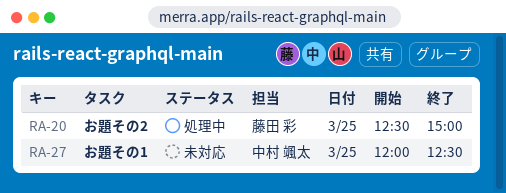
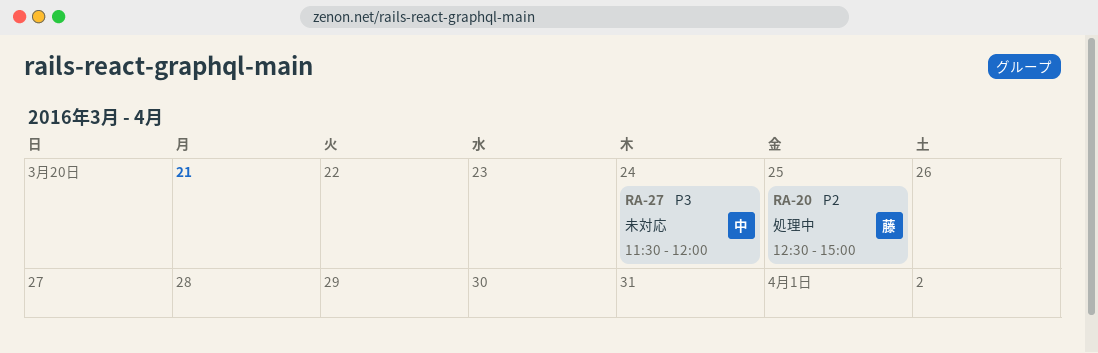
RA-27, day: Mar 25 -> Mar 24
RA-27, begins: 12:00 -> 11:30
RA-27, ends: 12:30 -> 12:00

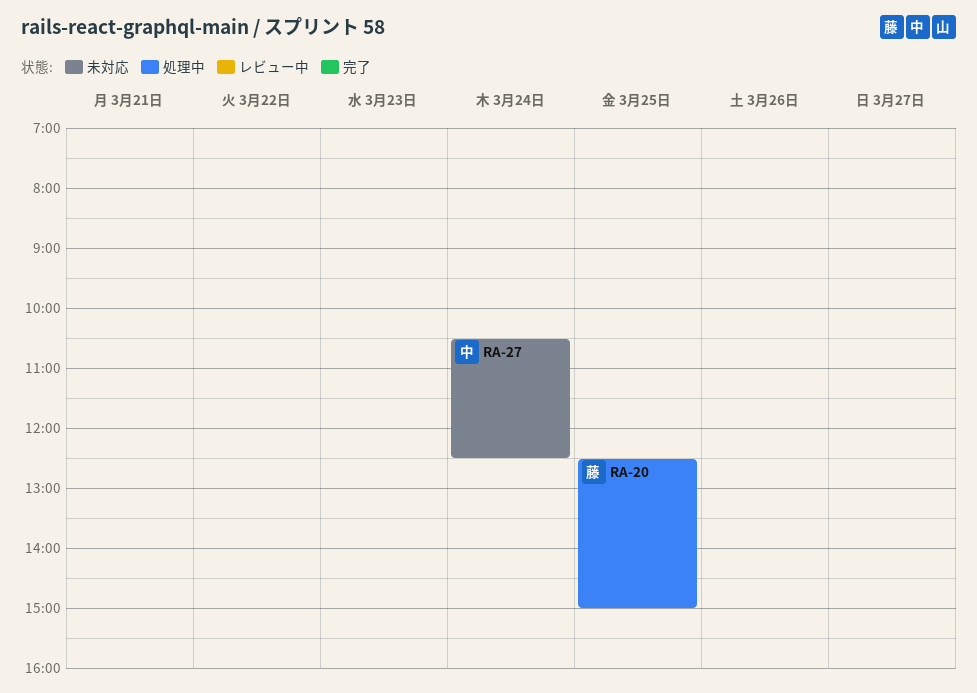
RA-27, begins: 11:30 -> 10:30
RA-27, ends: 12:00 -> 12:30

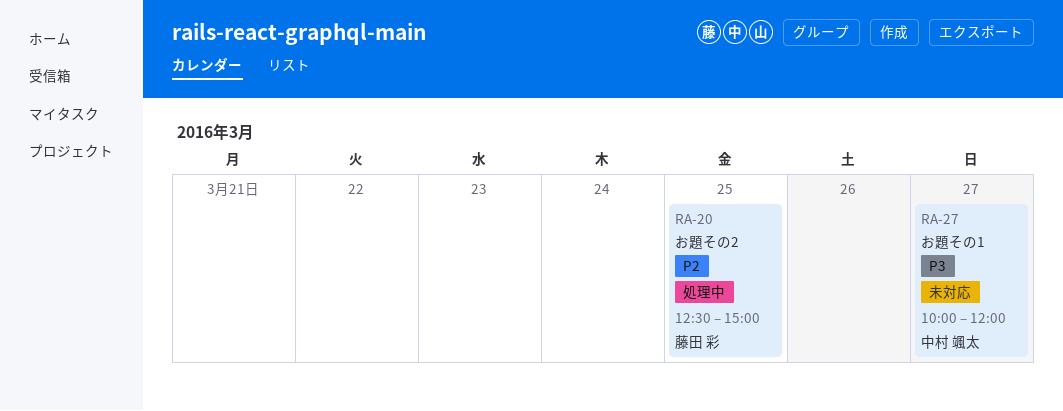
RA-27, day: Mar 24 -> Mar 27
RA-27, begins: 10:30 -> 10:00
RA-27, ends: 12:30 -> 12:00

